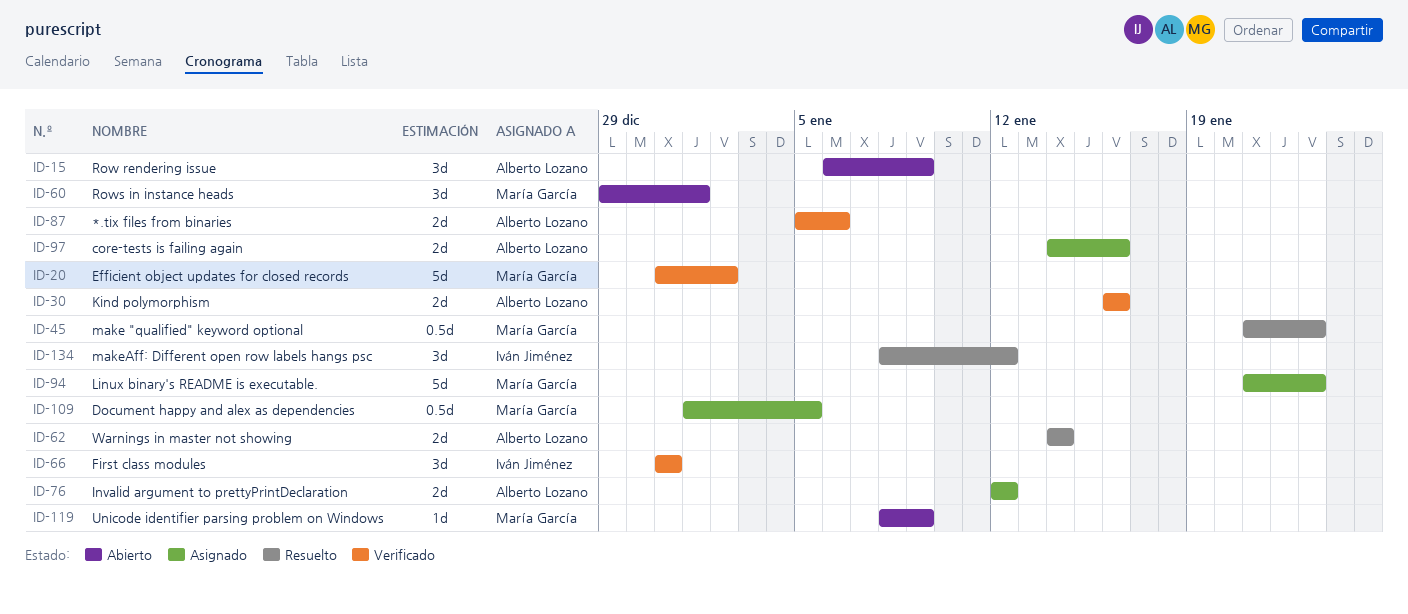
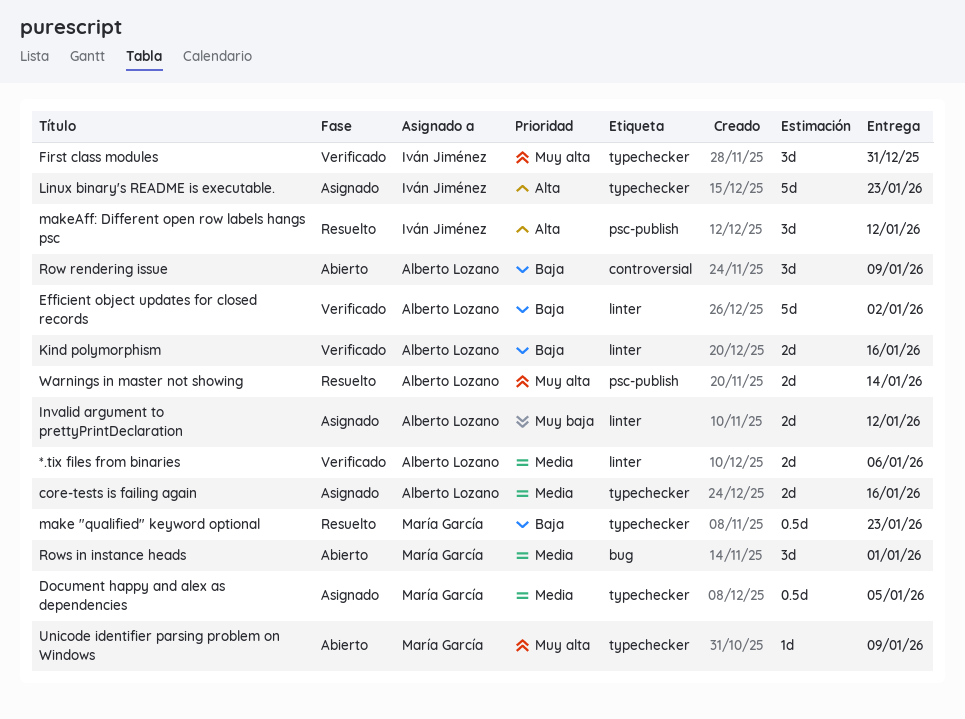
Efficient object updates for closed records, owner: María García -> Alberto Lozano
Linux binary's README is executable., owner: María García -> Iván Jiménez

